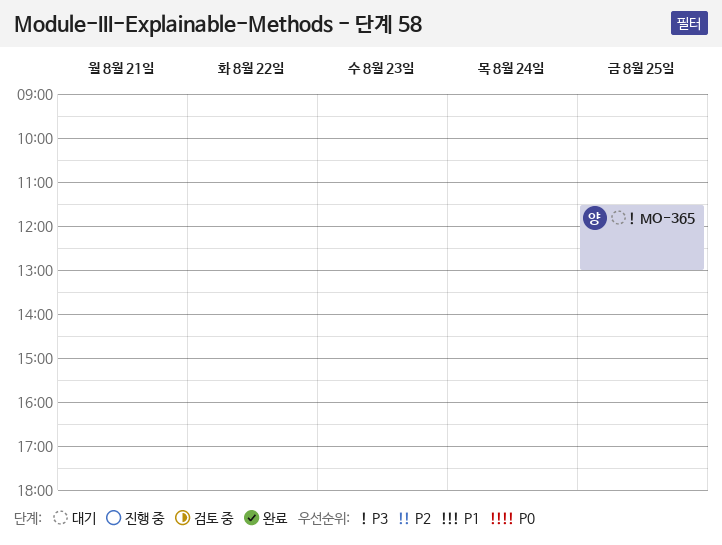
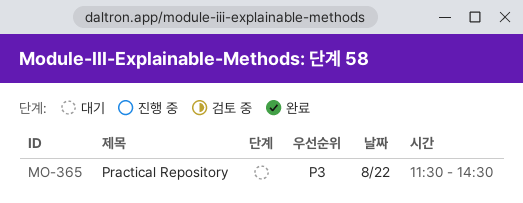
MO-365, day: Aug 25 -> Aug 22
MO-365, ends: 13:00 -> 14:30

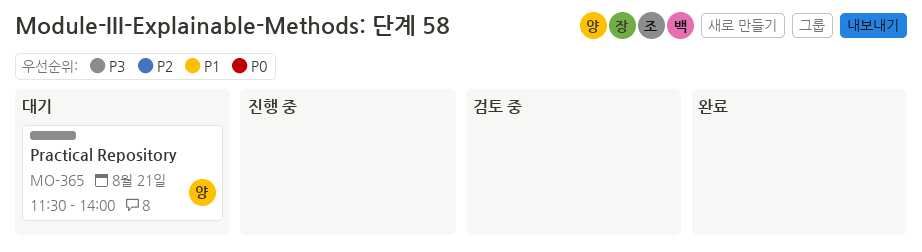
MO-365, day: Aug 22 -> Aug 21
MO-365, ends: 14:30 -> 14:00

